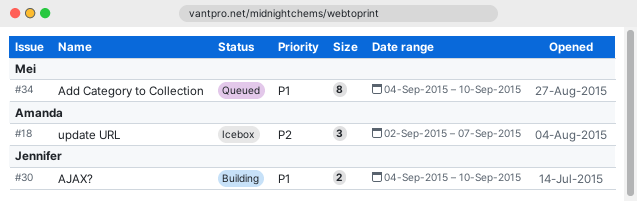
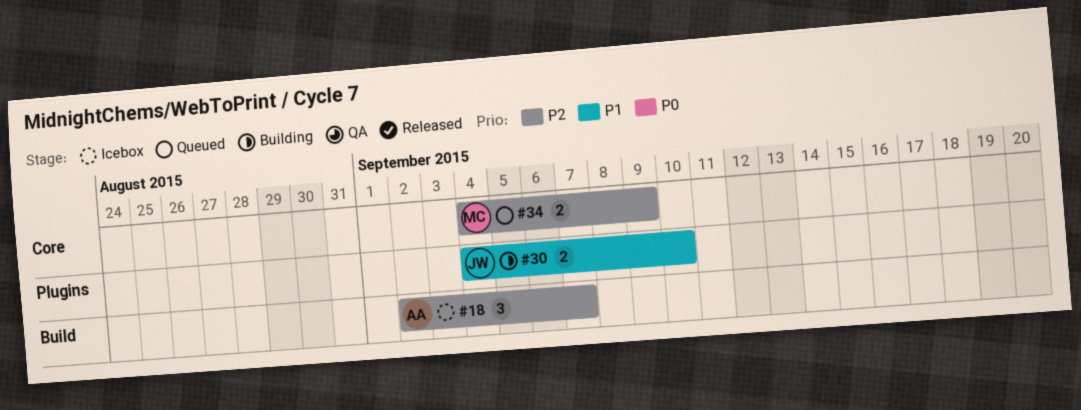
#34, priority: P1 -> P2
#34, estimate: 8 -> 2
#34, due: Sep 10 -> Sep 9

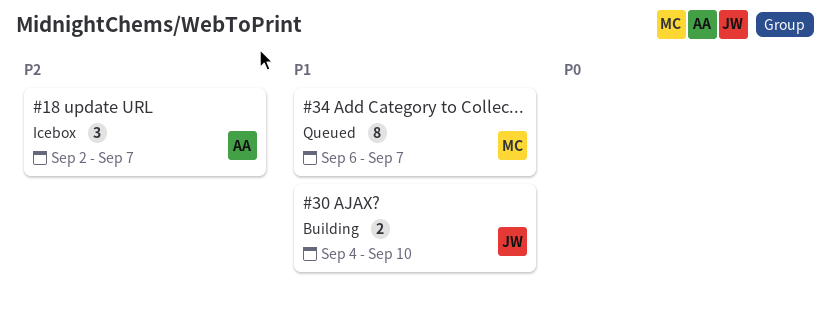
#34, priority: P2 -> P1
#34, estimate: 2 -> 8
#34, start: Sep 4 -> Sep 6
#34, due: Sep 9 -> Sep 7

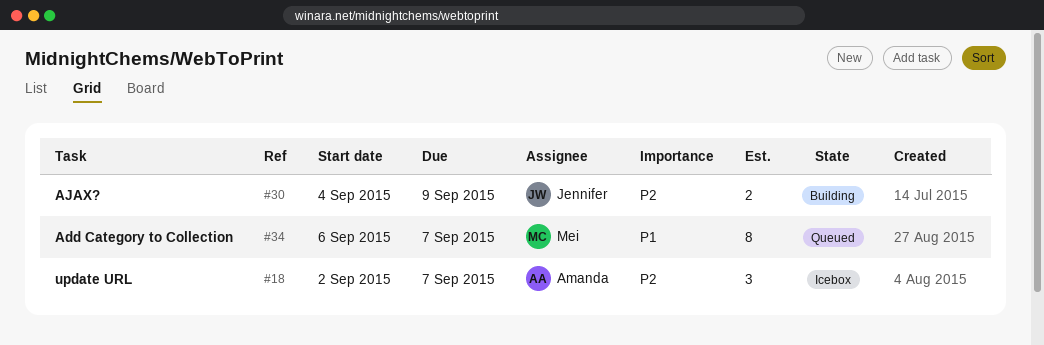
#30, priority: P1 -> P2
#30, due: Sep 10 -> Sep 9

